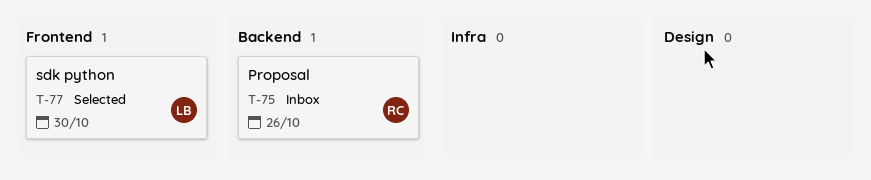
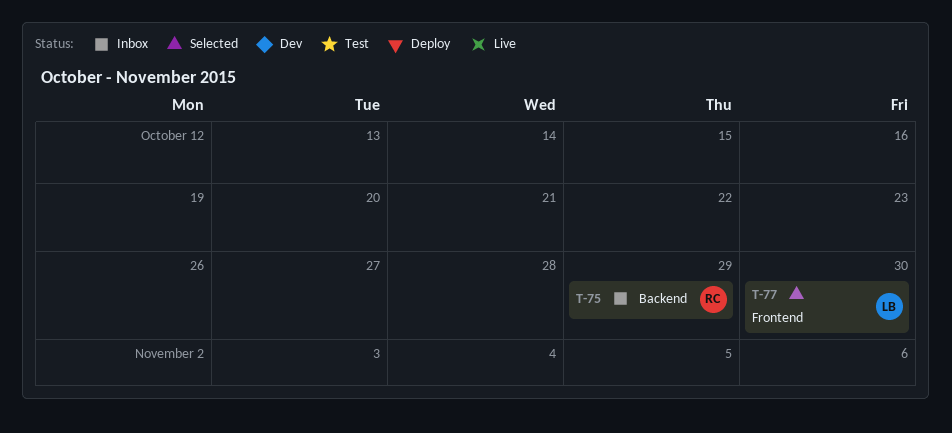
T-75, due: Oct 26 -> Oct 29

